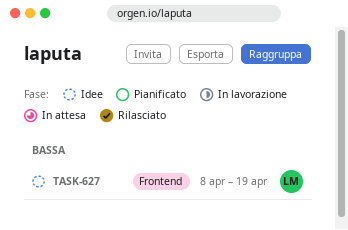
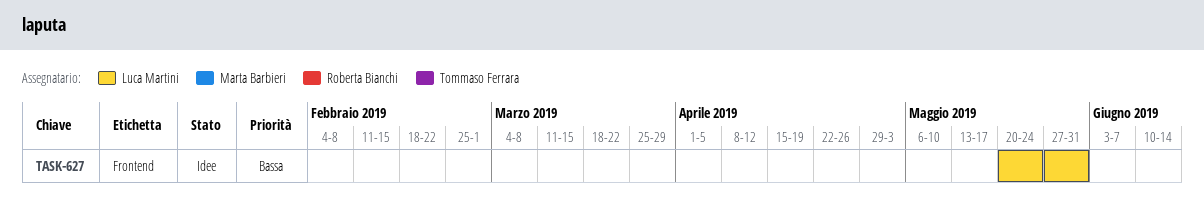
TASK-627, start: Apr 8 -> May 20
TASK-627, due: Apr 19 -> May 31

